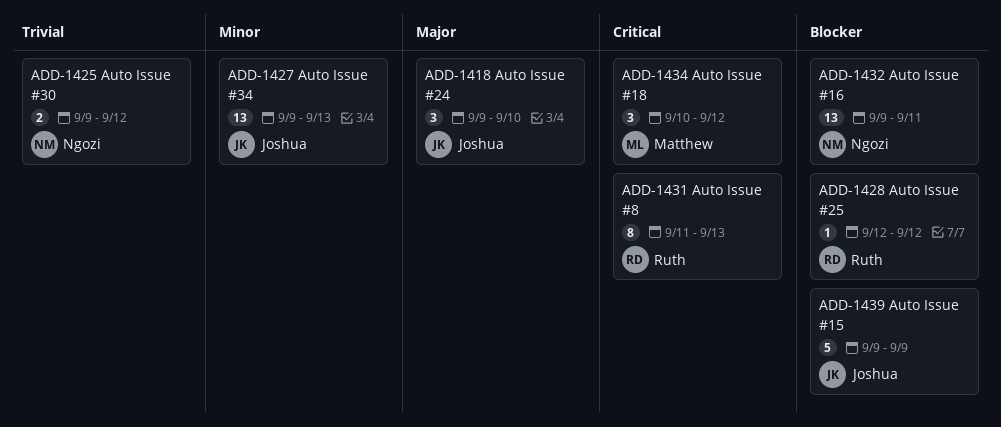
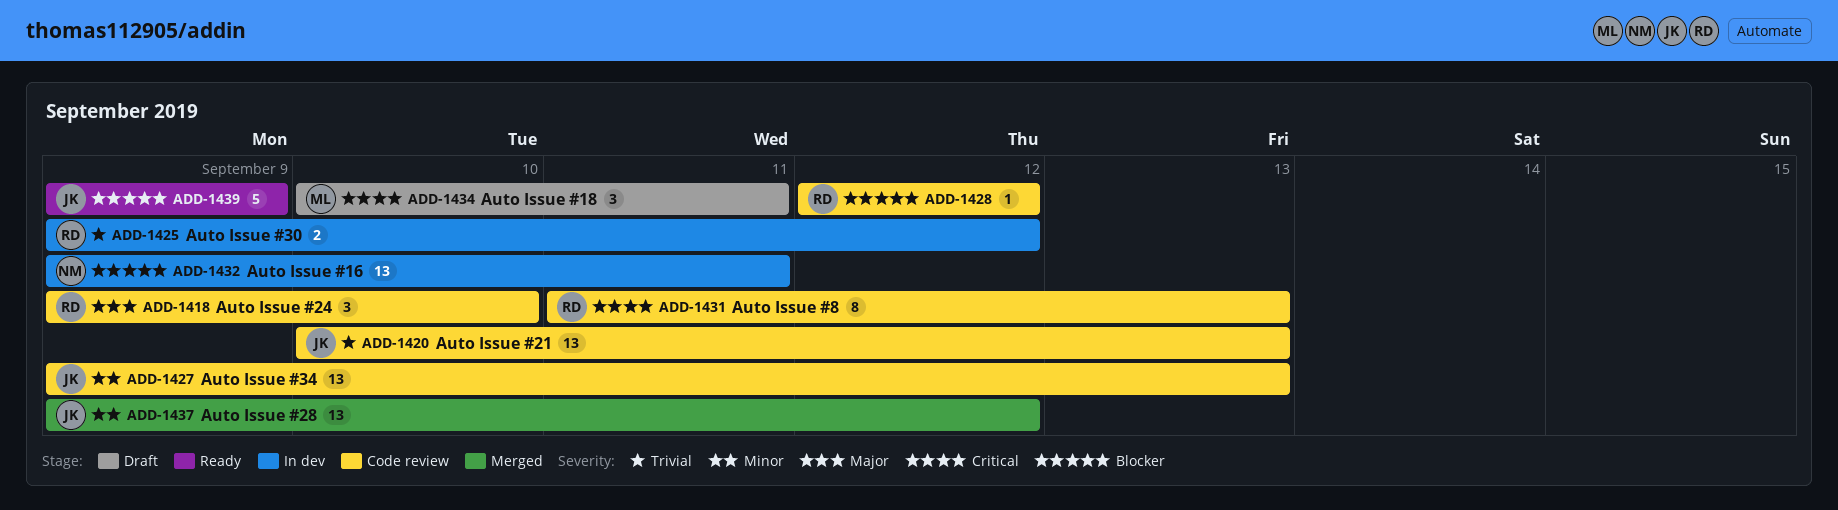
ADD-1418, owner: Joshua -> Ruth
ADD-1420: none -> present
ADD-1425, owner: Ngozi -> Ruth
ADD-1434, due: Sep 12 -> Sep 11
ADD-1437: none -> present

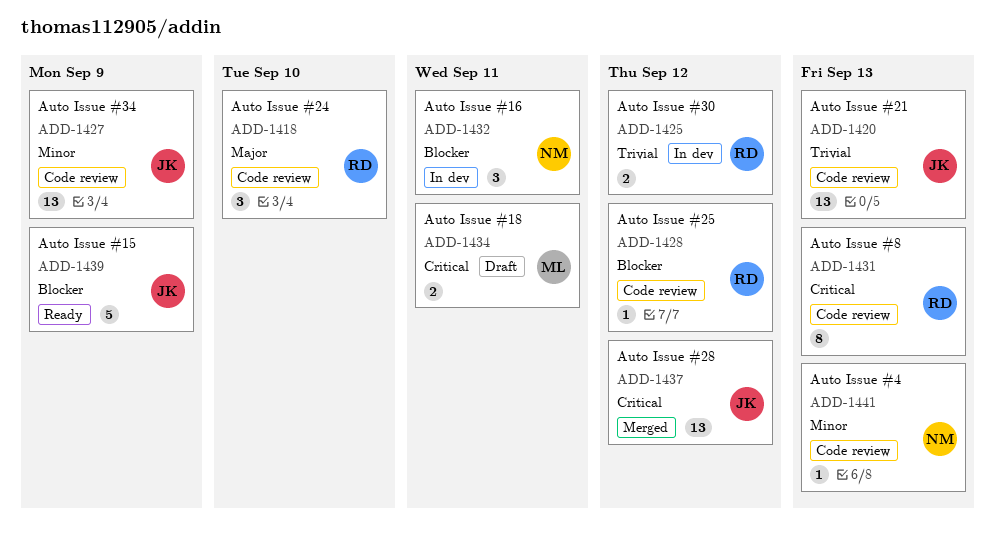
ADD-1427, due: Sep 13 -> Sep 9
ADD-1432, estimate: 13 -> 3
ADD-1434, estimate: 3 -> 2
ADD-1437, priority: Minor -> Critical
ADD-1441: none -> present

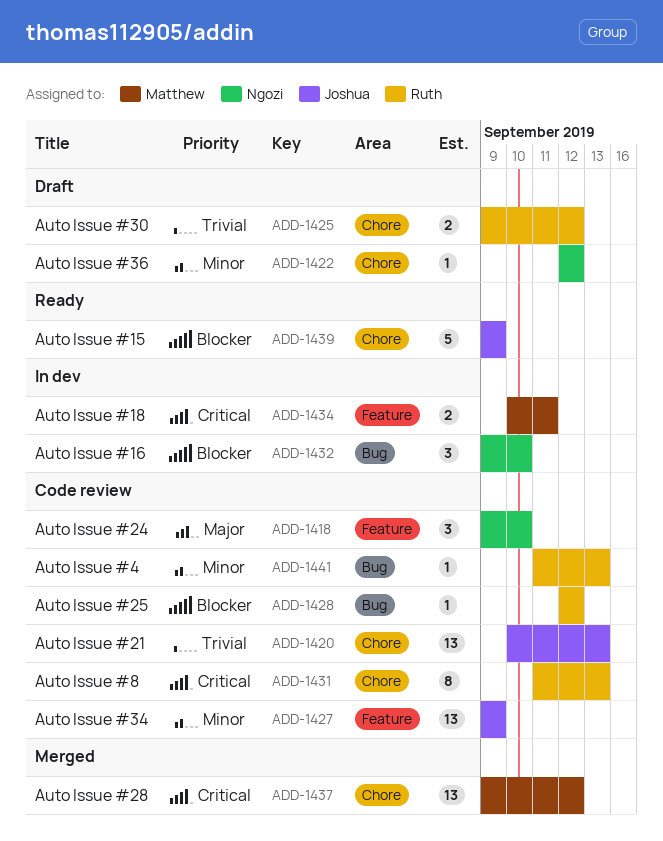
ADD-1418, owner: Ruth -> Ngozi
ADD-1422: none -> present
ADD-1425, status: In dev -> Draft
ADD-1432, due: Sep 11 -> Sep 10
ADD-1434, status: Draft -> In dev
ADD-1437, owner: Joshua -> Matthew
ADD-1441, owner: Ngozi -> Ruth

